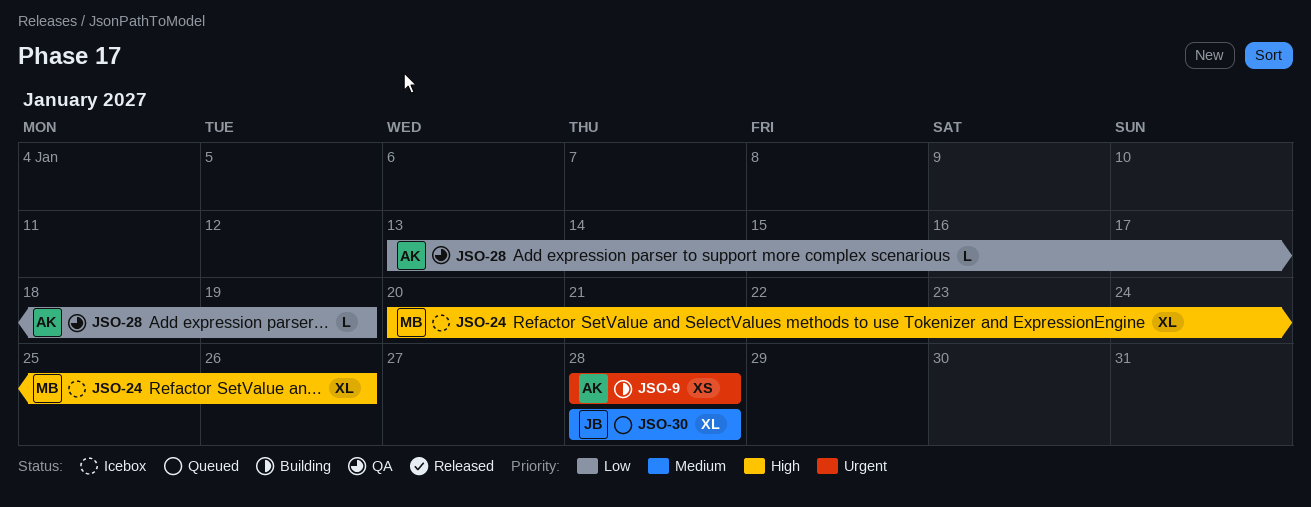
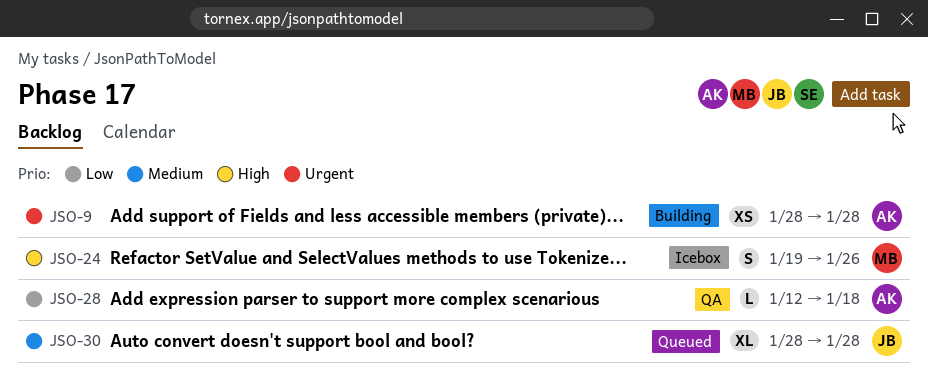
JSO-24, estimate: XL -> S
JSO-24, start: Jan 20 -> Jan 19
JSO-28, start: Jan 13 -> Jan 12
JSO-28, due: Jan 19 -> Jan 18

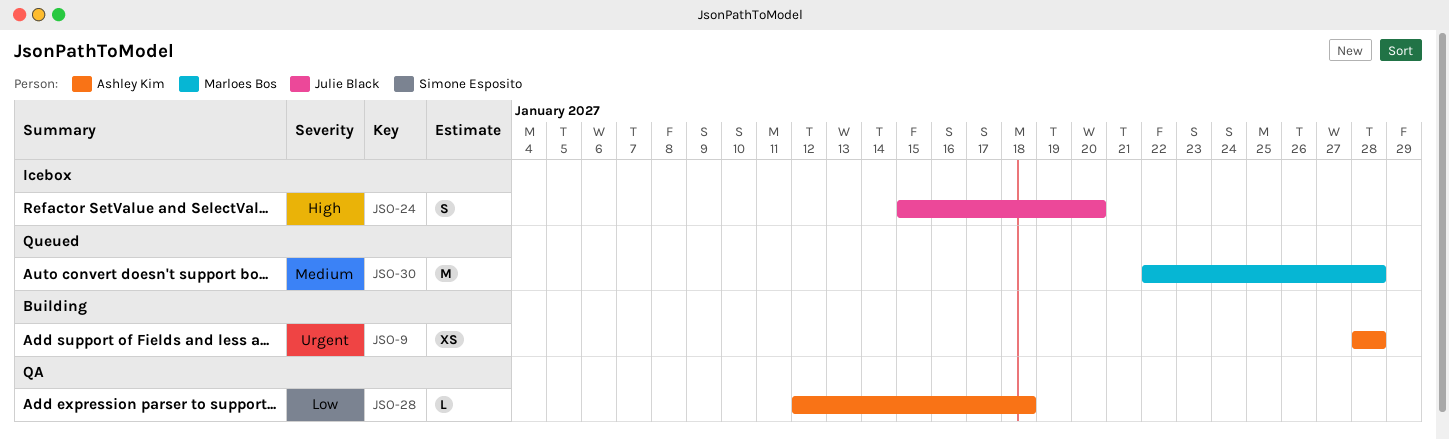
JSO-24, owner: Marloes Bos -> Julie Black
JSO-24, start: Jan 19 -> Jan 15
JSO-24, due: Jan 26 -> Jan 20
JSO-30, owner: Julie Black -> Marloes Bos
JSO-30, estimate: XL -> M
JSO-30, start: Jan 28 -> Jan 22

